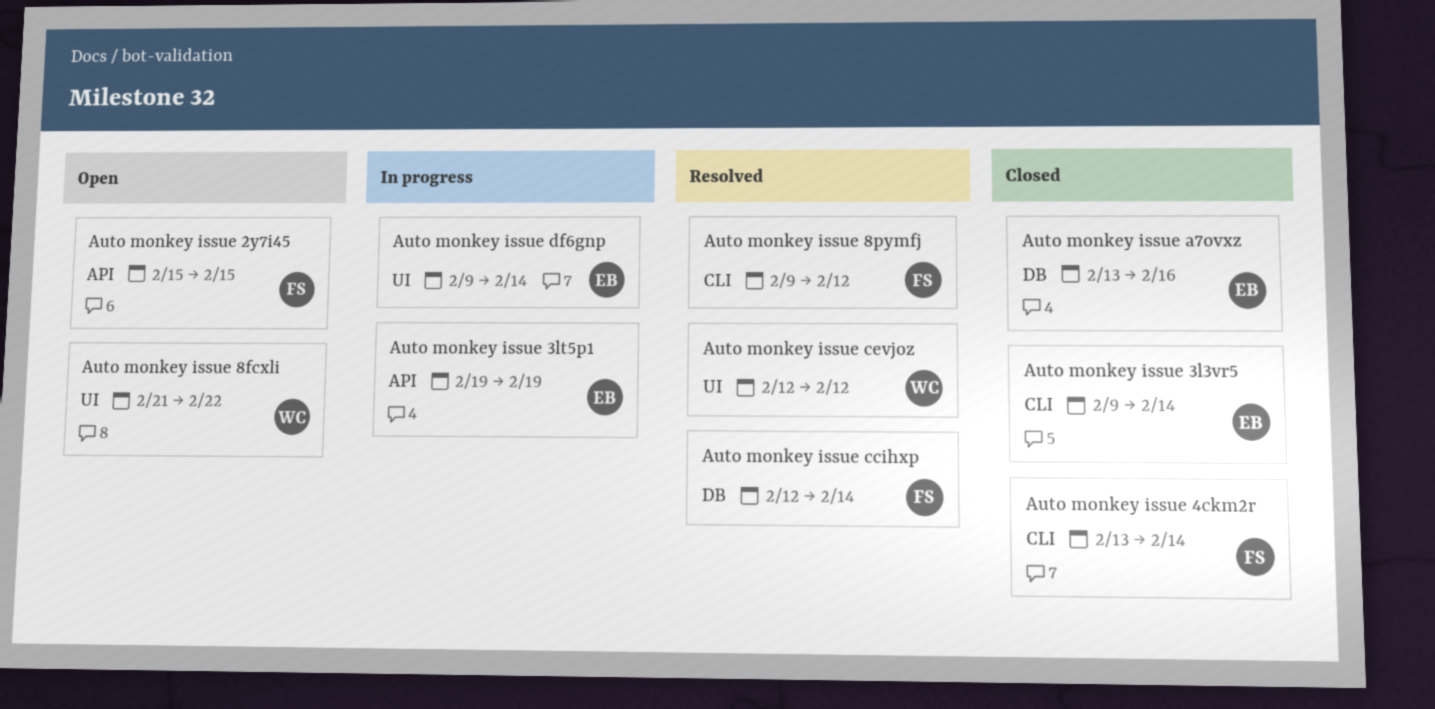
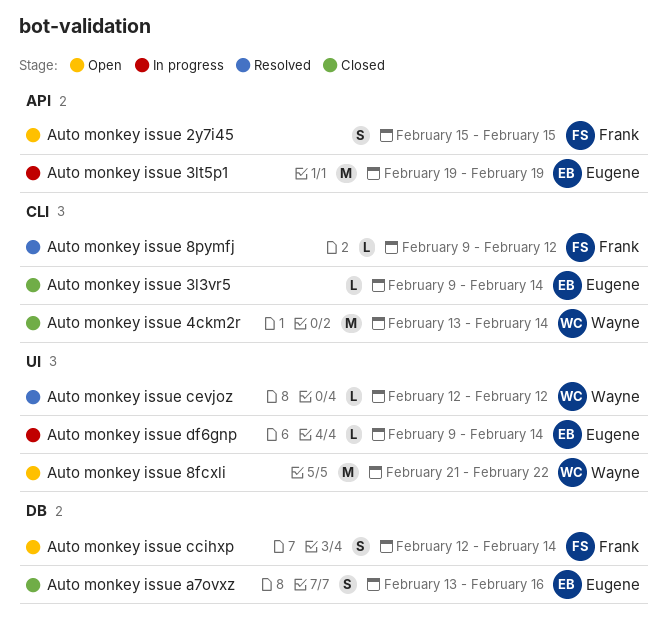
Auto monkey issue 4ckm2r, owner: Frank -> Wayne
Auto monkey issue ccihxp, status: Resolved -> Open

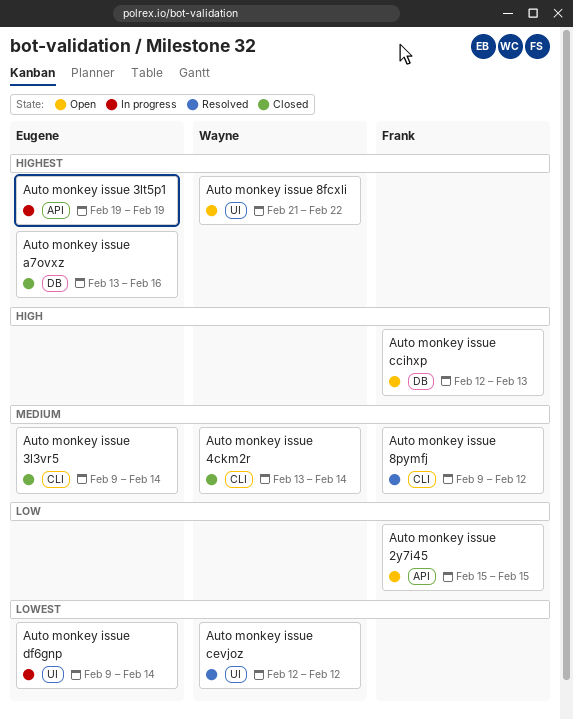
Auto monkey issue ccihxp, due: Feb 14 -> Feb 13

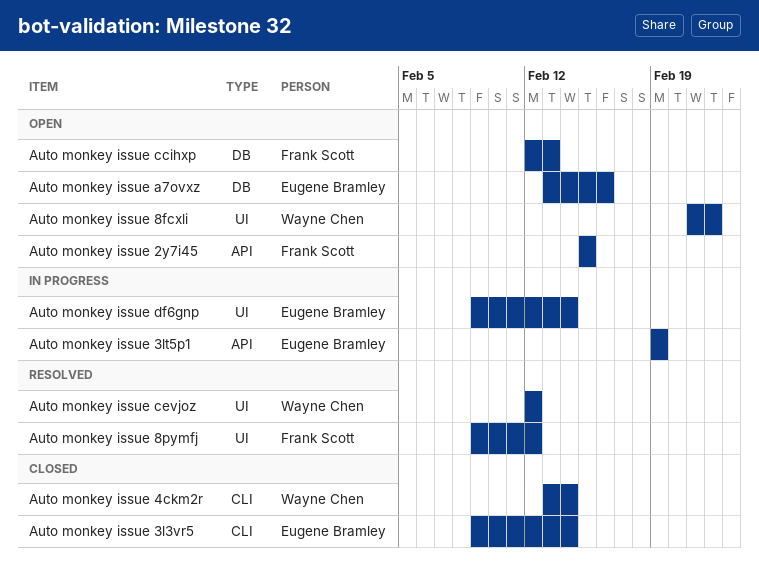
Auto monkey issue 8pymfj, label: CLI -> UI
Auto monkey issue a7ovxz, status: Closed -> Open

